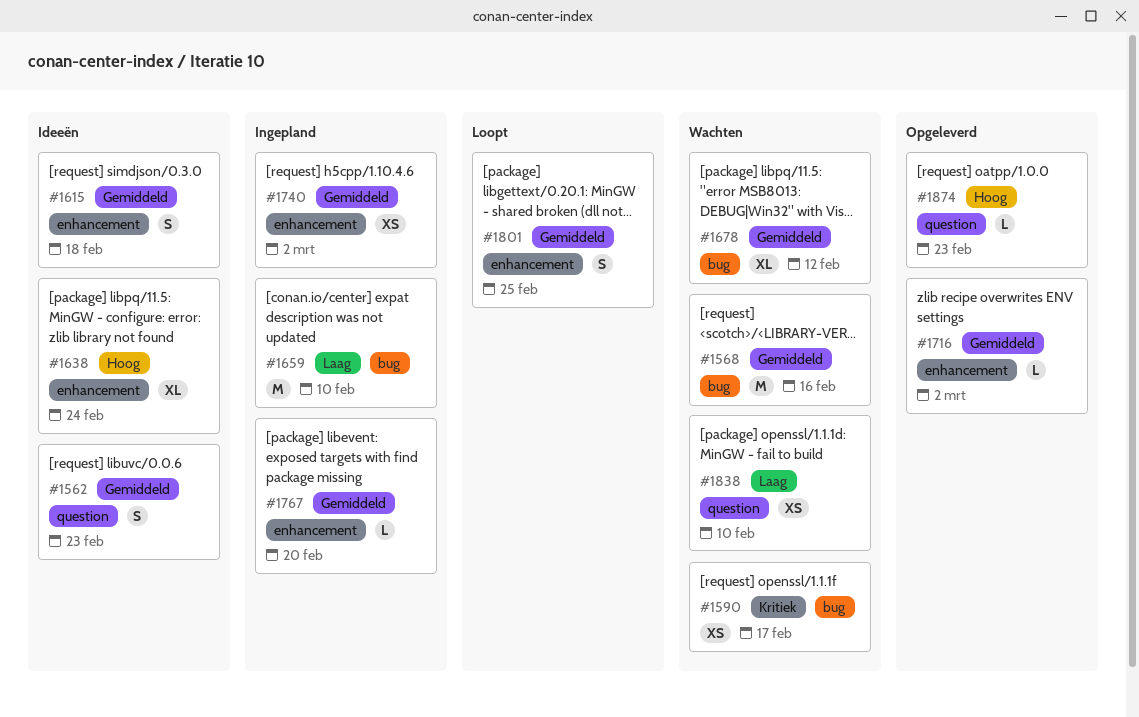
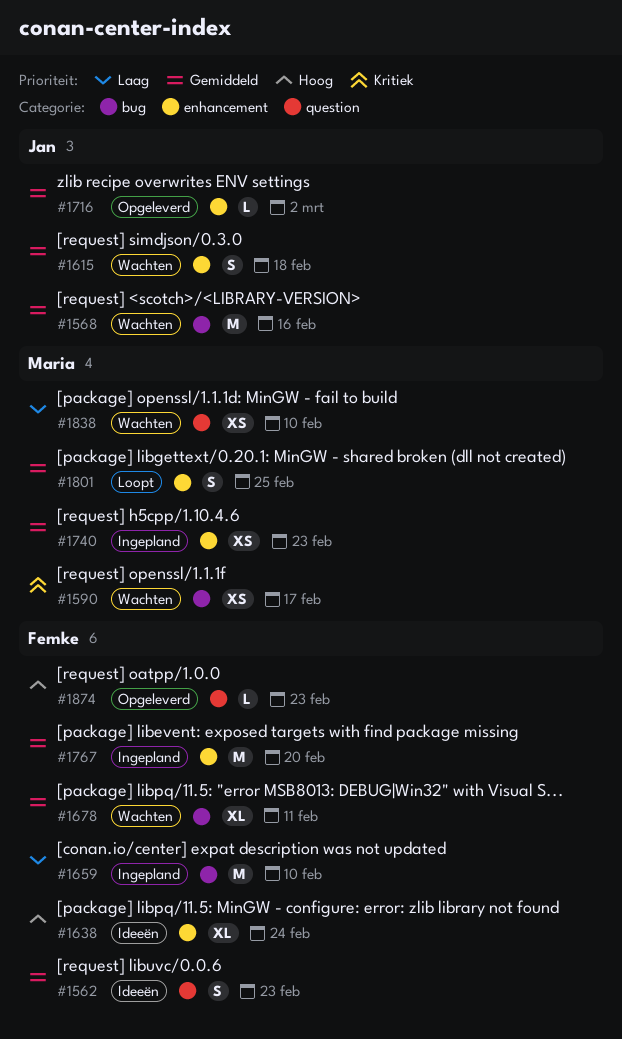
#1615, status: Ideeën -> Wachten
#1678, due: Feb 12 -> Feb 11
#1740, due: Mar 2 -> Feb 23
#1767, estimate: L -> M

